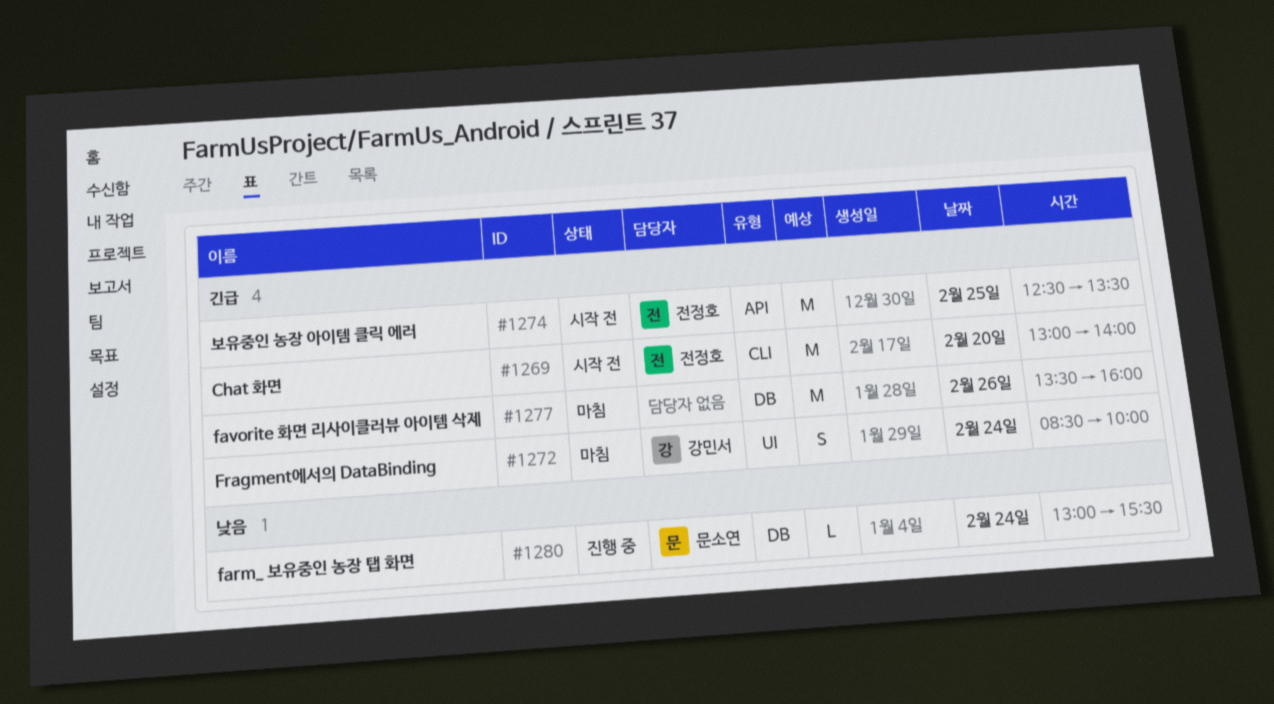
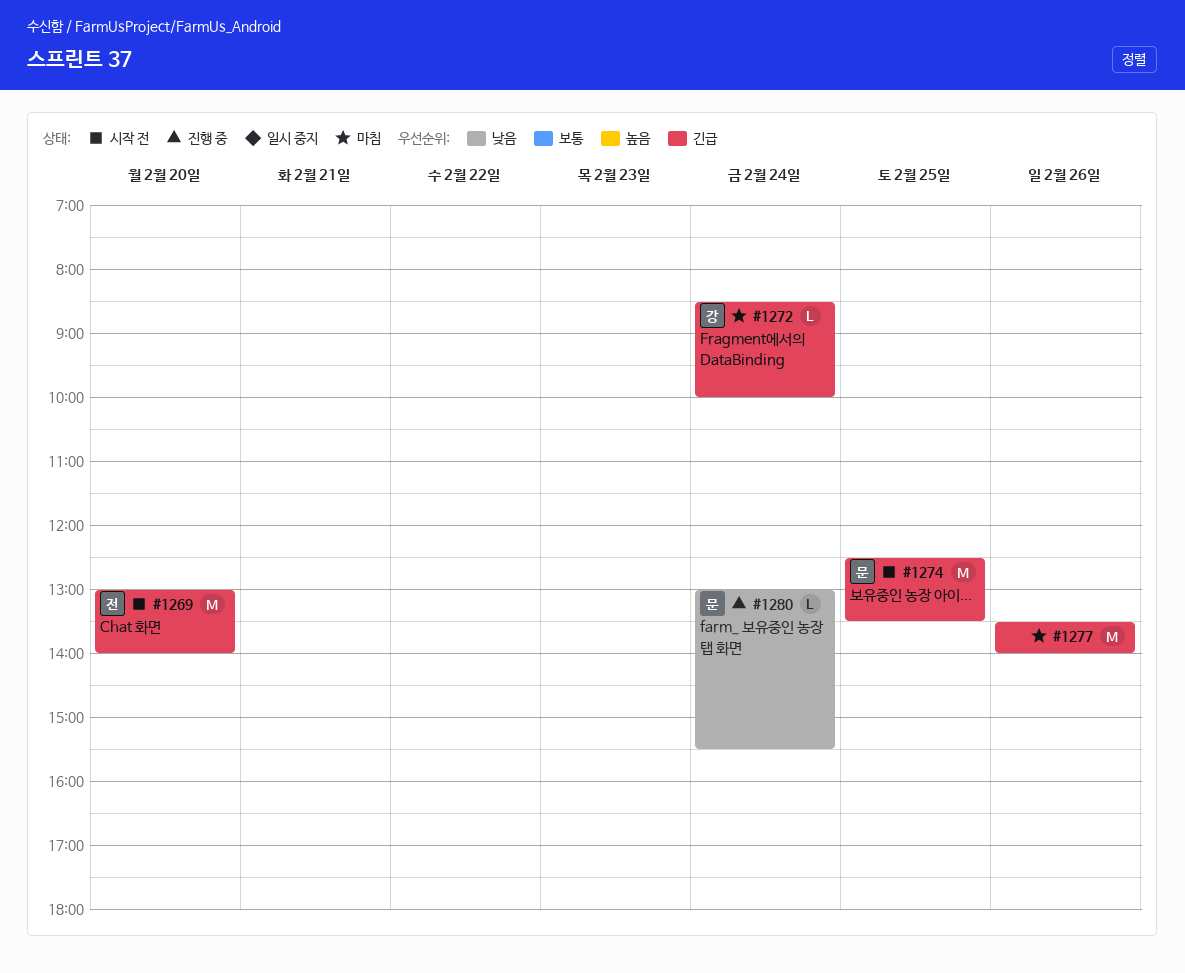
#1272, estimate: S -> L
#1274, owner: 전정호 -> 문소연
#1277, ends: 16:00 -> 14:00

